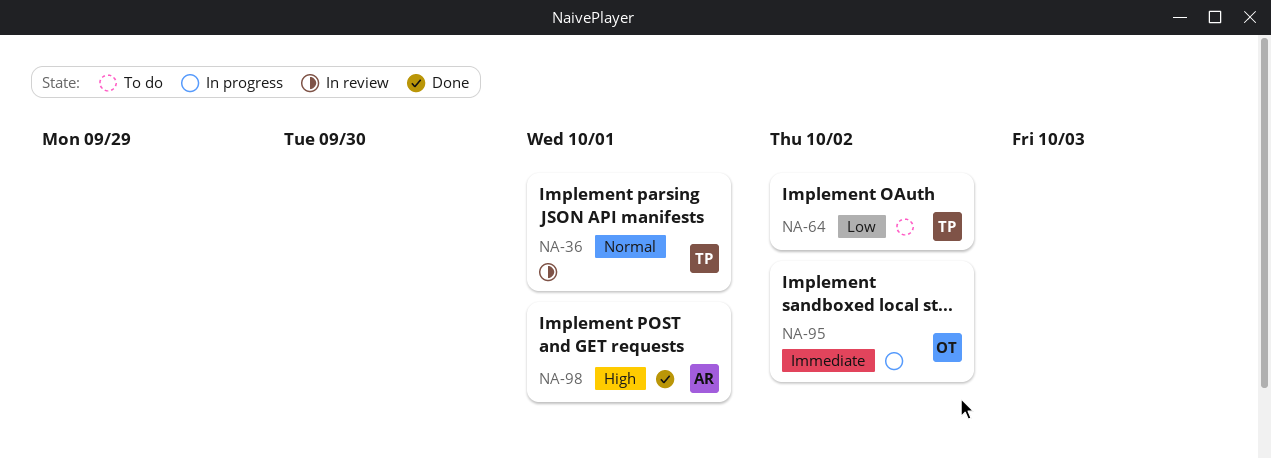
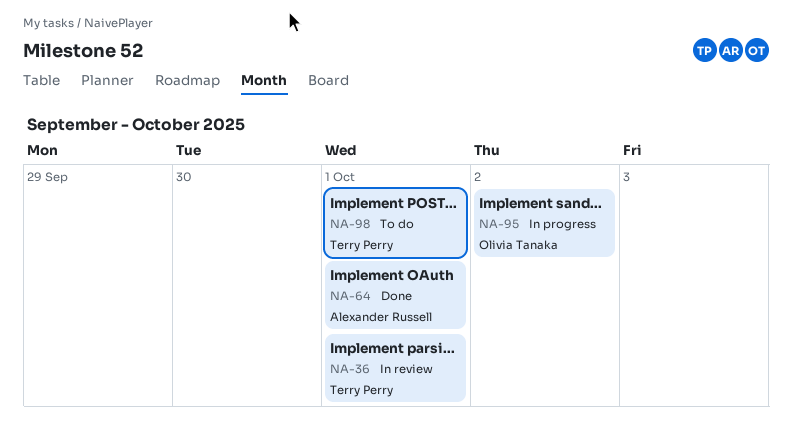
NA-64, status: To do -> Done
NA-64, owner: Terry Perry -> Alexander Russell
NA-64, due: Oct 2 -> Oct 1
NA-98, status: Done -> To do
NA-98, owner: Alexander Russell -> Terry Perry

